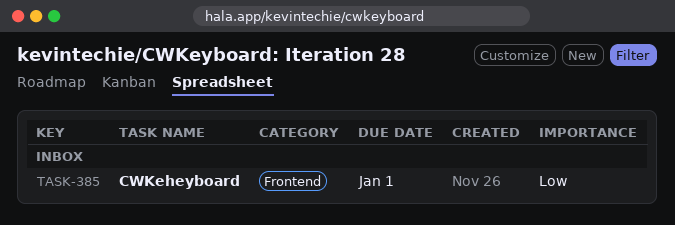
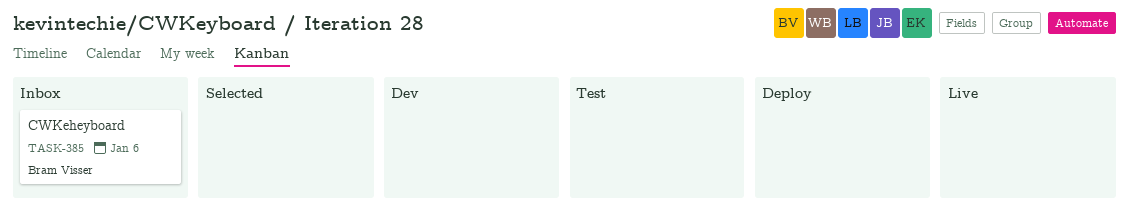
TASK-385, due: Jan 1 -> Jan 6

